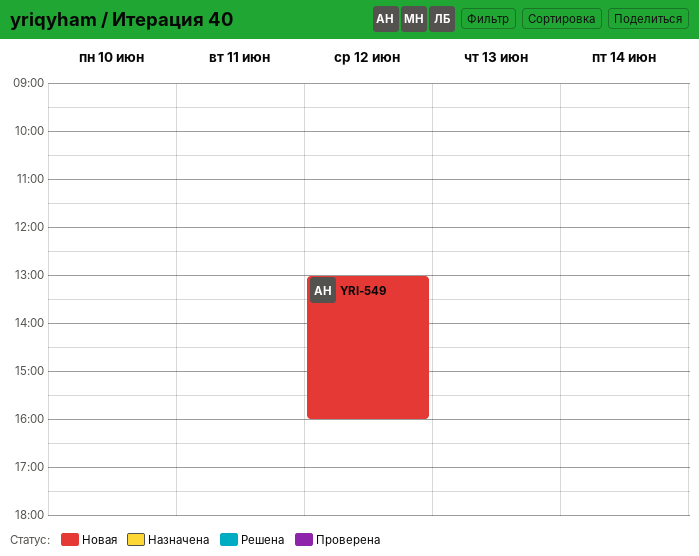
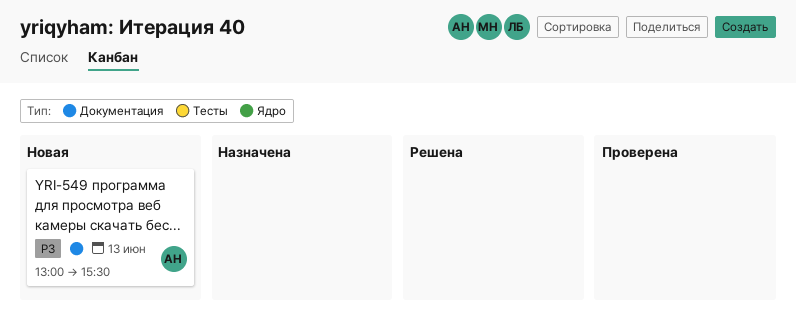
YRI-549, day: Jun 12 -> Jun 13
YRI-549, ends: 16:00 -> 15:30

